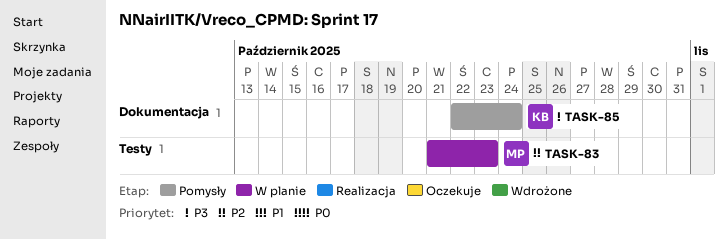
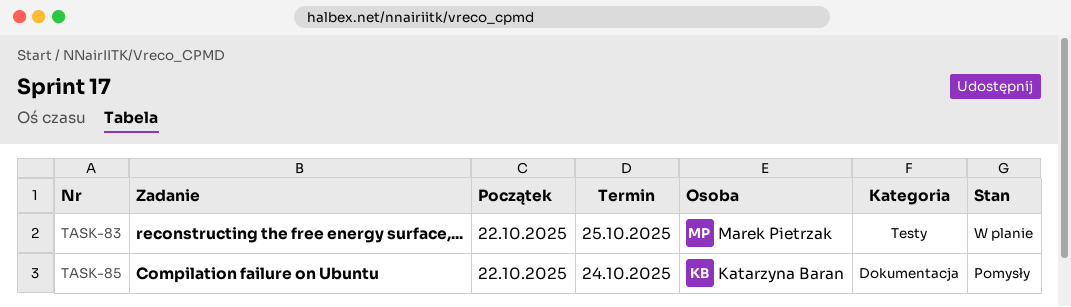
TASK-83, start: Oct 21 -> Oct 22
TASK-83, due: Oct 23 -> Oct 25

